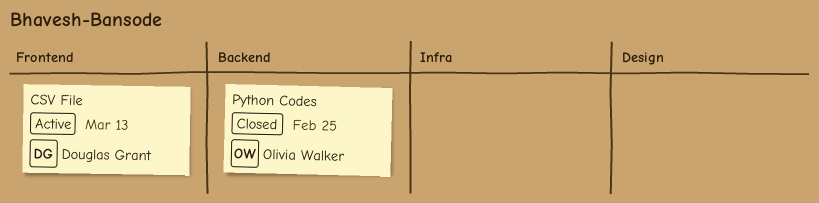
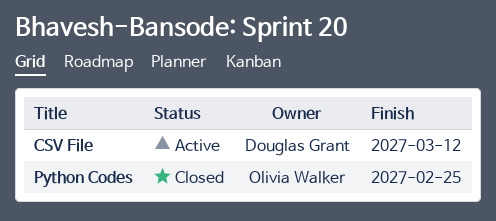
CSV File, due: Mar 13 -> Mar 12

